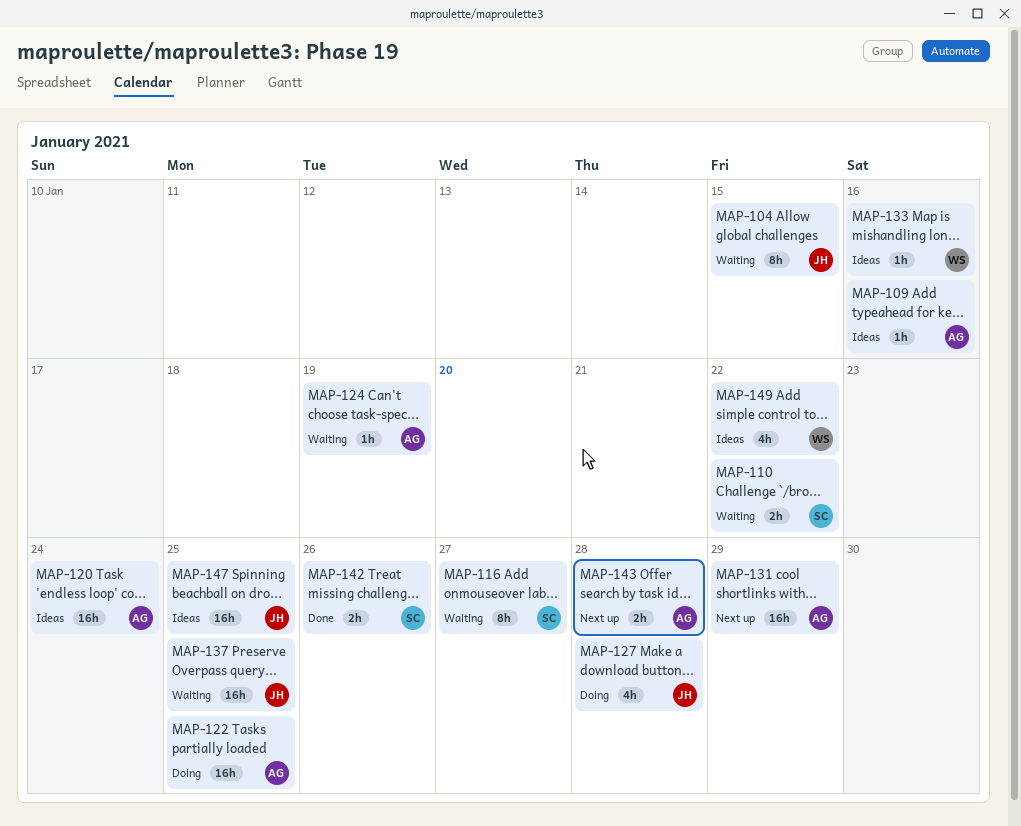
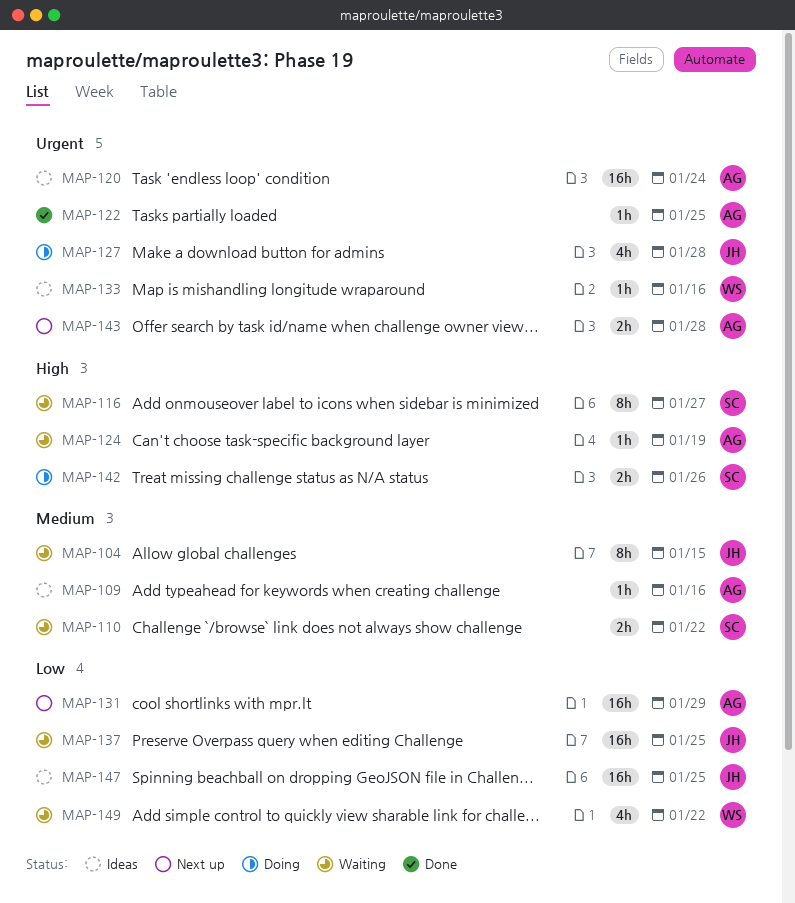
MAP-122, status: Doing -> Done
MAP-122, estimate: 16h -> 1h
MAP-142, status: Done -> Doing
MAP-149, status: Ideas -> Waiting

